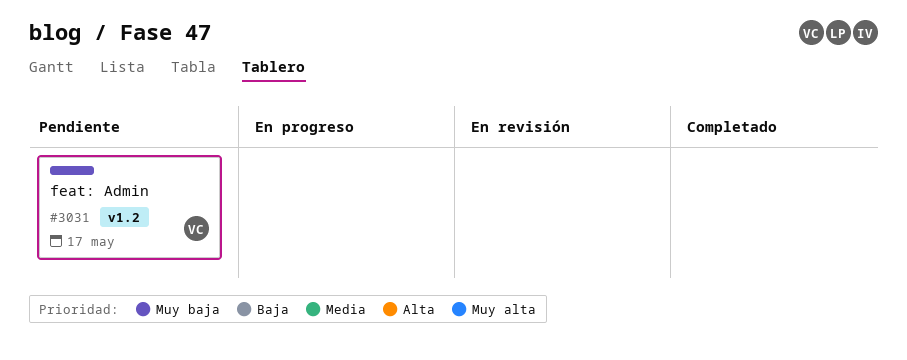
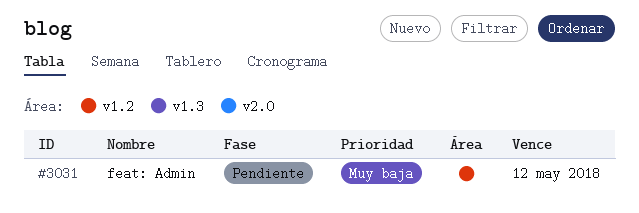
#3031, due: May 17 -> May 12

